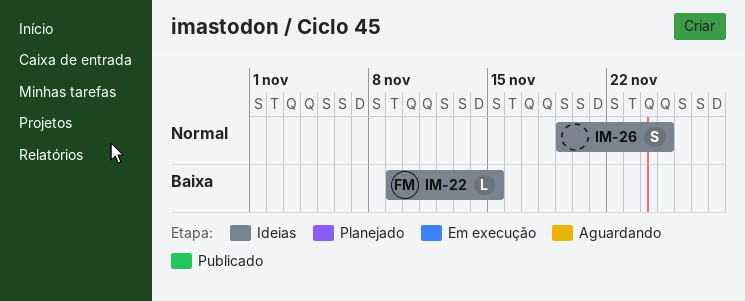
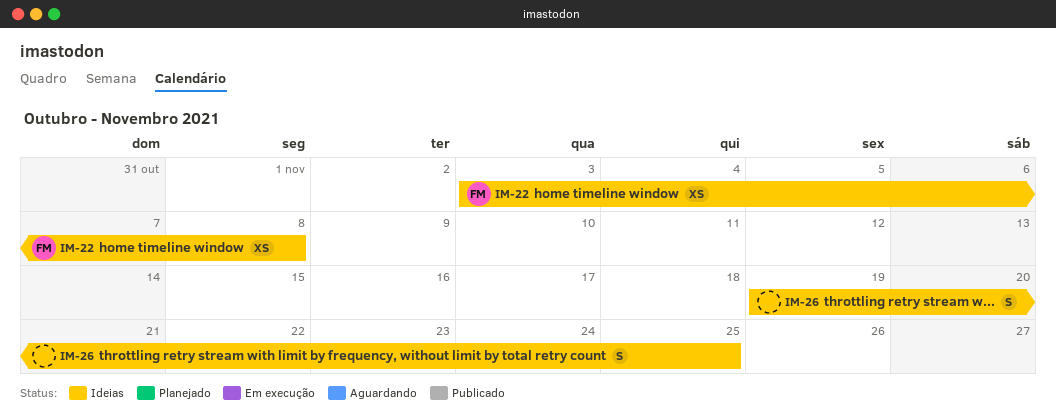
IM-22, estimate: L -> XS
IM-22, start: Nov 9 -> Nov 3
IM-22, due: Nov 15 -> Nov 8

